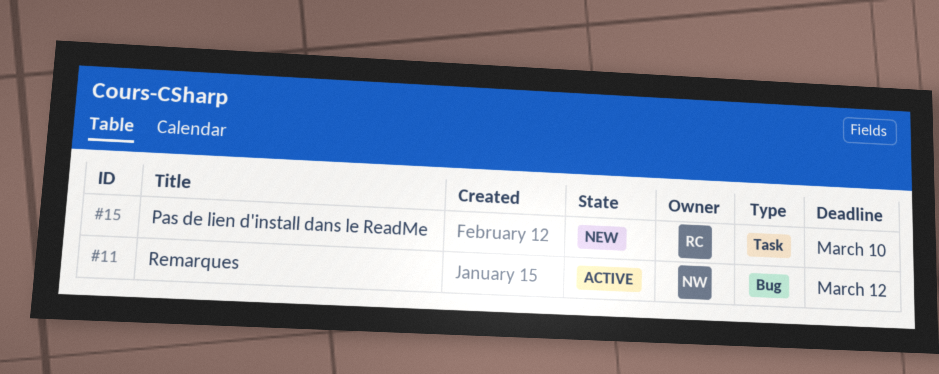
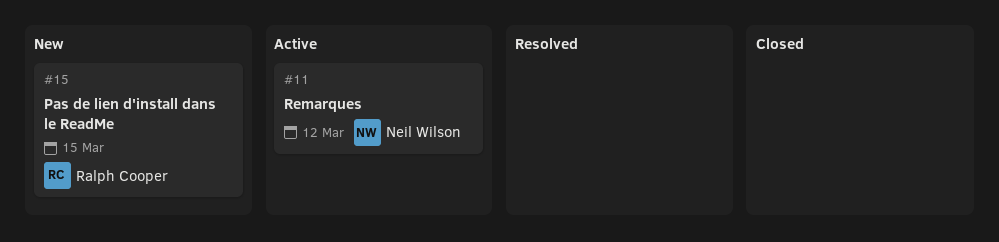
#15, due: Mar 10 -> Mar 15

